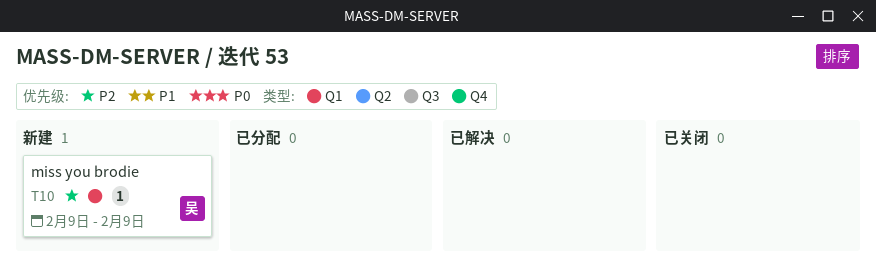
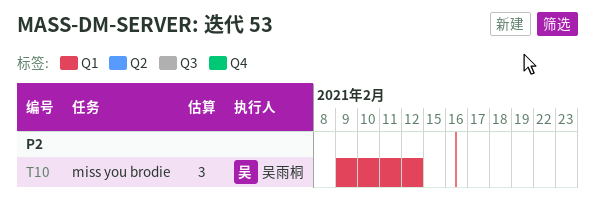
T10, estimate: 1 -> 3
T10, due: Feb 9 -> Feb 12

